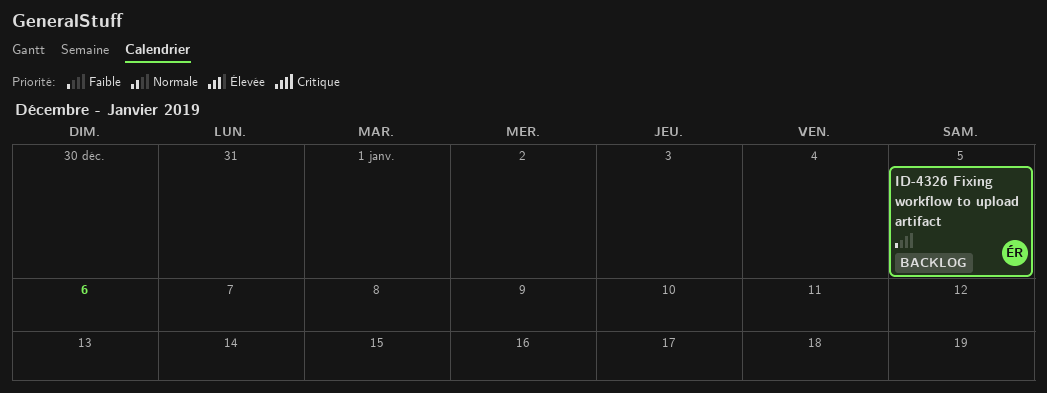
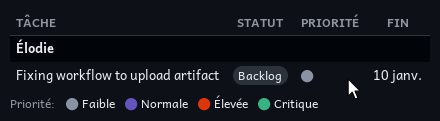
Fixing workflow to upload artifact, due: Jan 5 -> Jan 10

